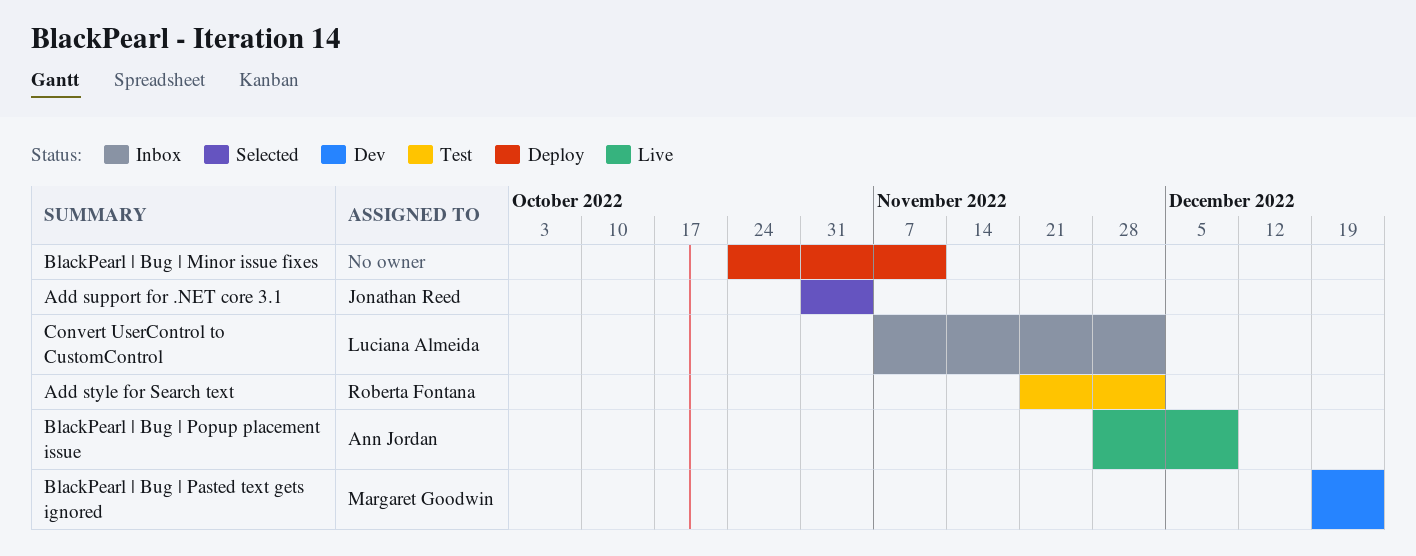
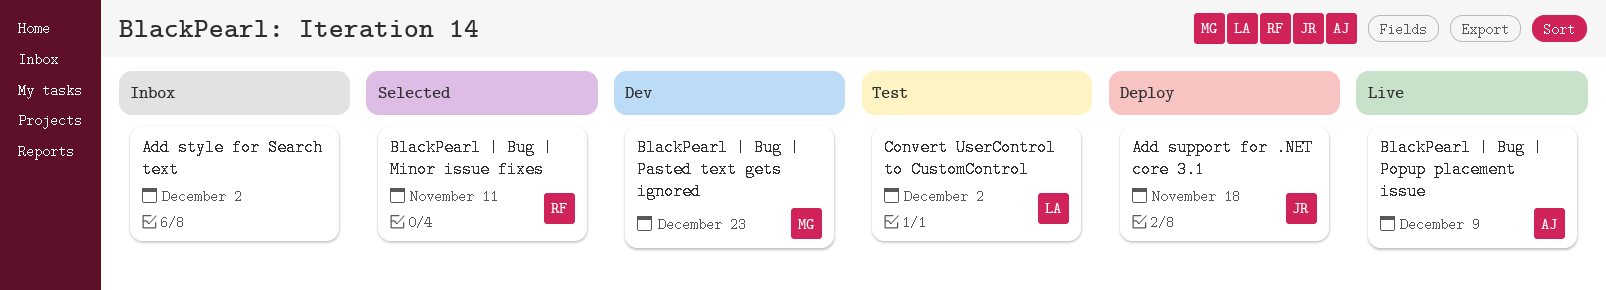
Add style for Search text, status: Test -> Inbox
Add style for Search text, owner: Roberta Fontana -> none
Add support for .NET core 3.1, status: Selected -> Deploy
Add support for .NET core 3.1, due: Nov 4 -> Nov 18
BlackPearl | Bug | Minor issue fixes, status: Deploy -> Selected
BlackPearl | Bug | Minor issue fixes, owner: none -> Roberta Fontana
Convert UserControl to CustomControl, status: Inbox -> Test

